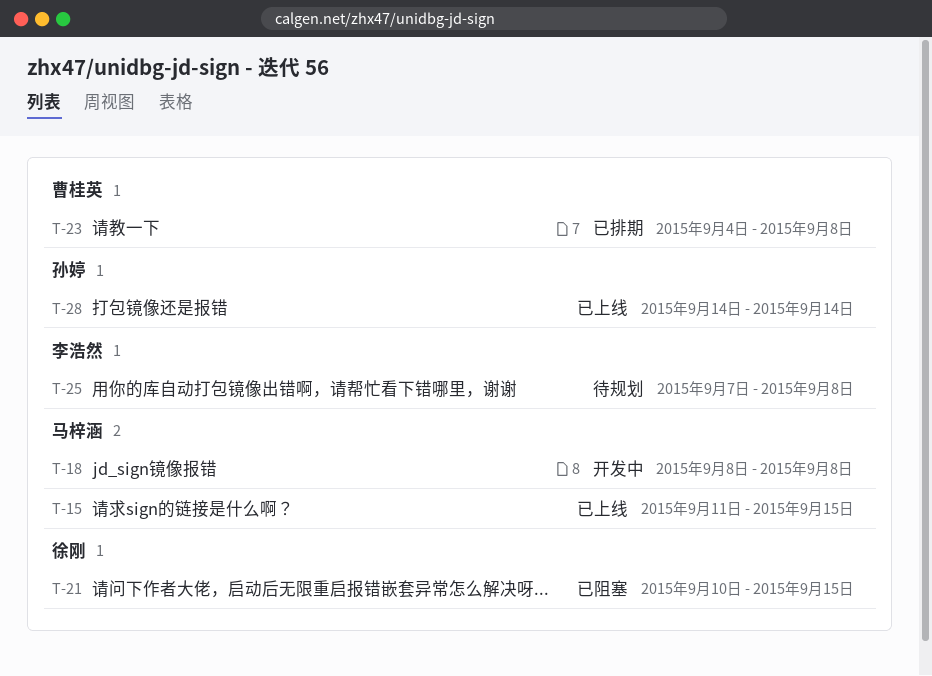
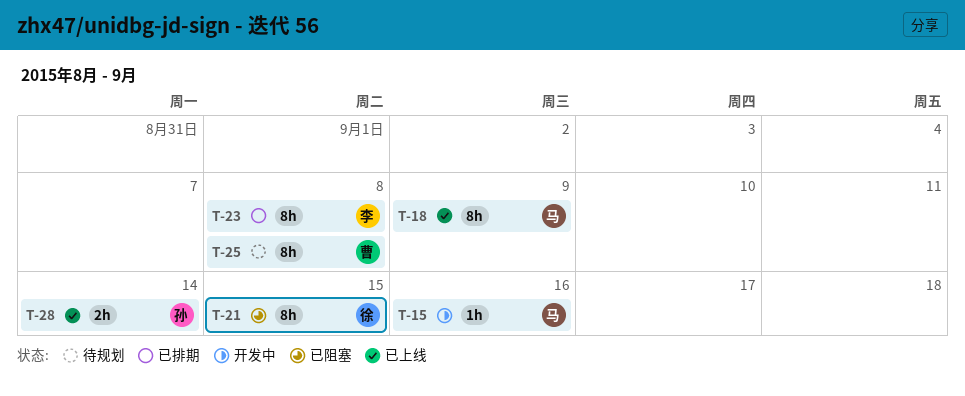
T-15, status: 已上线 -> 开发中
T-15, due: Sep 15 -> Sep 16
T-18, status: 开发中 -> 已上线
T-18, due: Sep 8 -> Sep 9
T-23, owner: 曹桂英 -> 李浩然
T-25, owner: 李浩然 -> 曹桂英

